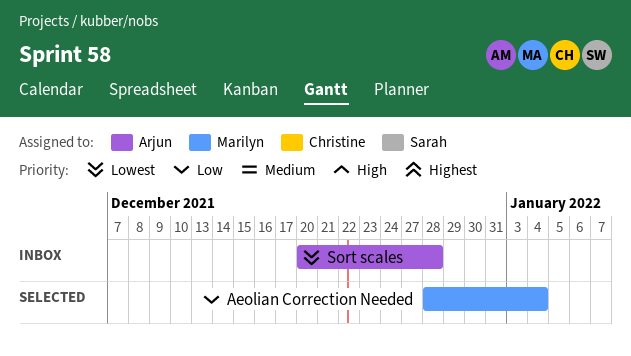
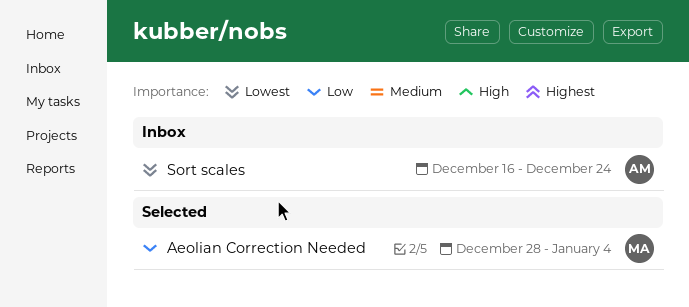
Sort scales, start: Dec 20 -> Dec 16
Sort scales, due: Dec 28 -> Dec 24

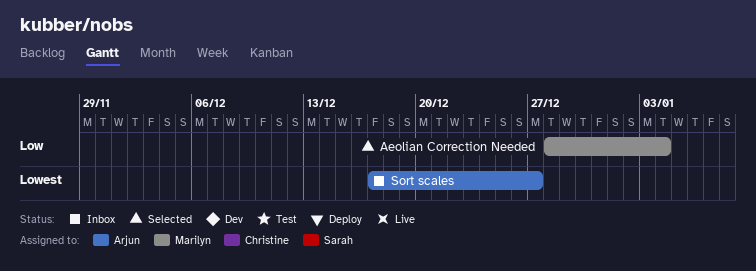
Sort scales, start: Dec 16 -> Dec 17
Sort scales, due: Dec 24 -> Dec 27

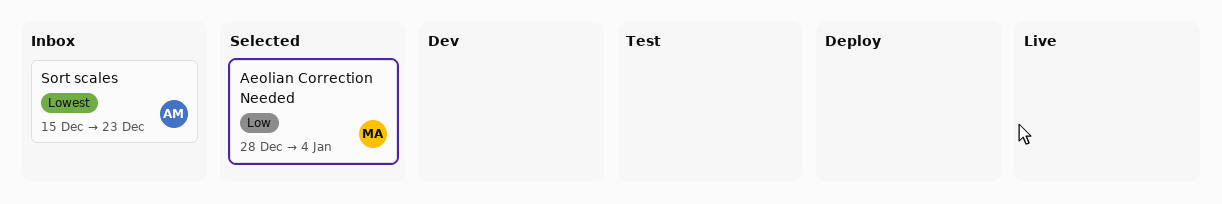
Sort scales, start: Dec 17 -> Dec 15
Sort scales, due: Dec 27 -> Dec 23

